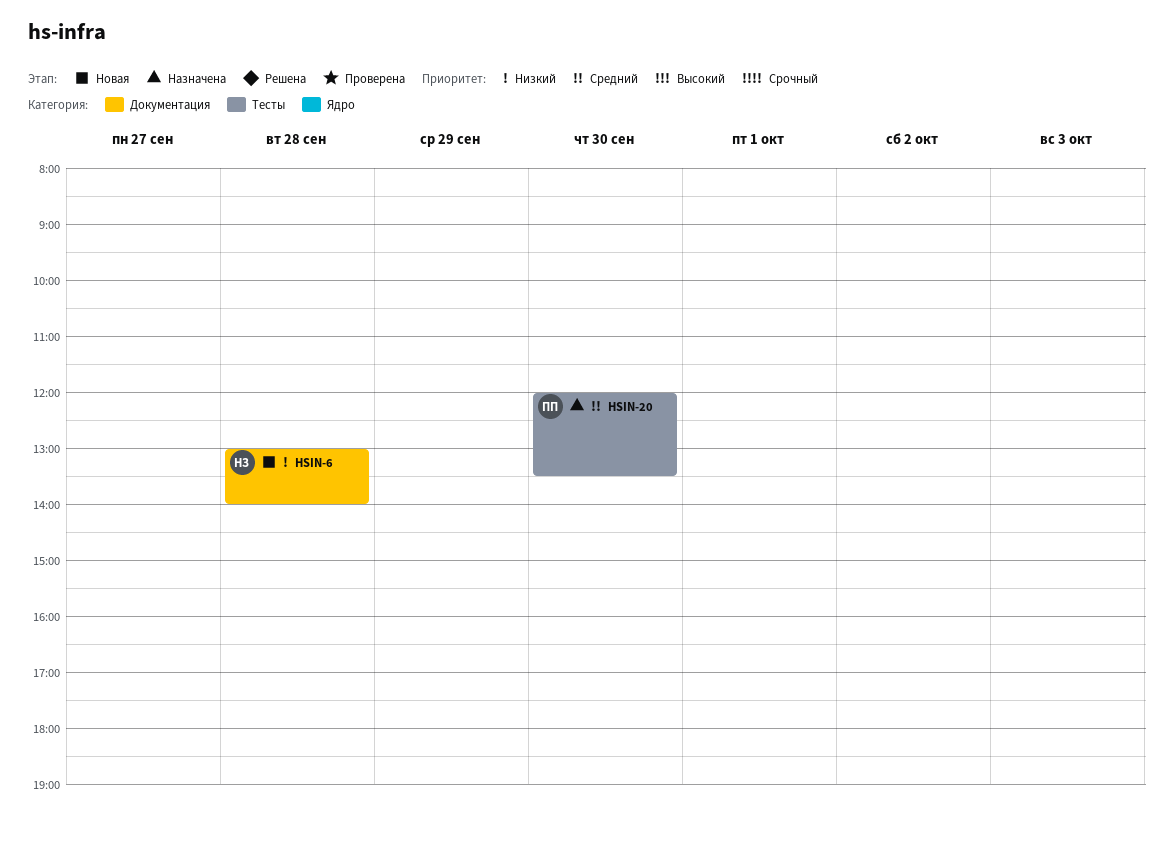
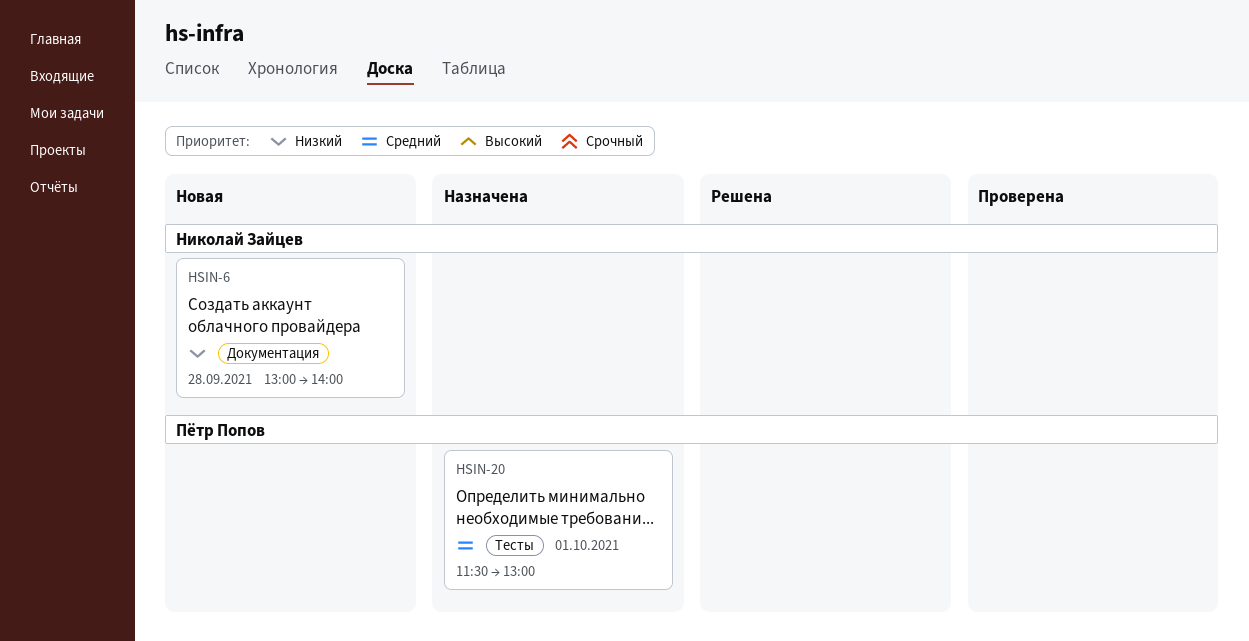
HSIN-20, day: Sep 30 -> Oct 1
HSIN-20, begins: 12:00 -> 11:30
HSIN-20, ends: 13:30 -> 13:00

